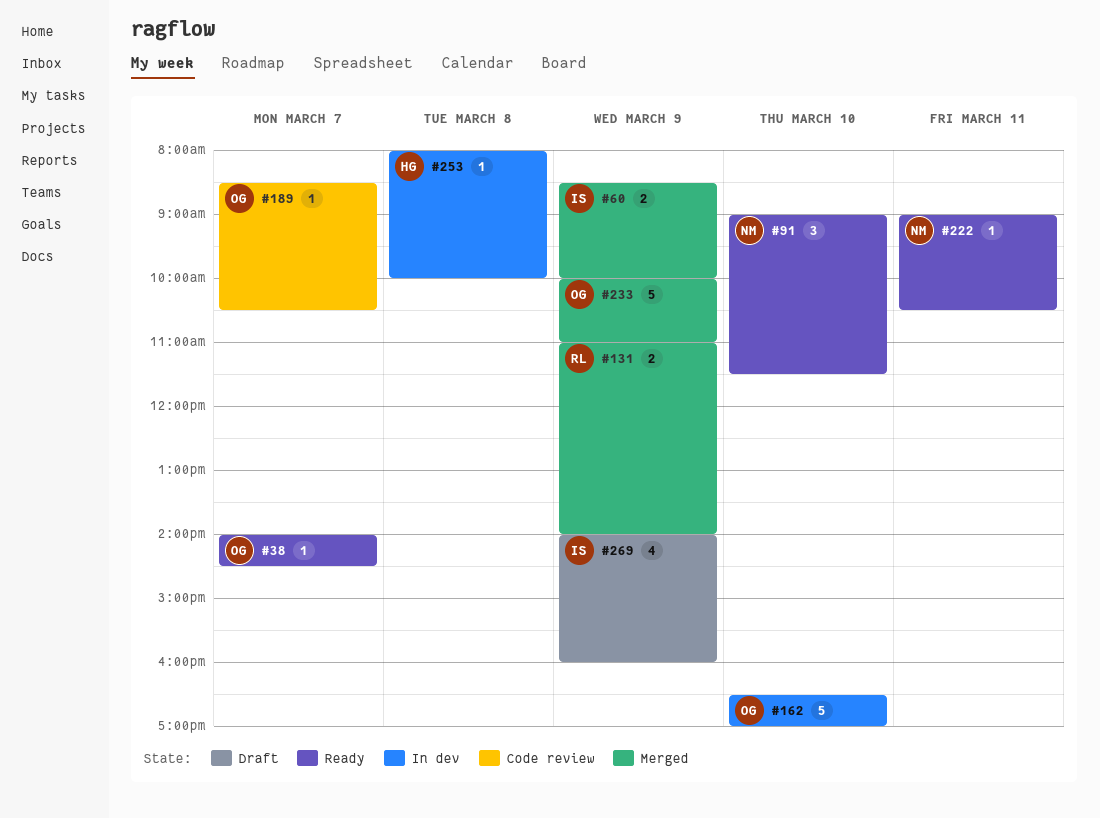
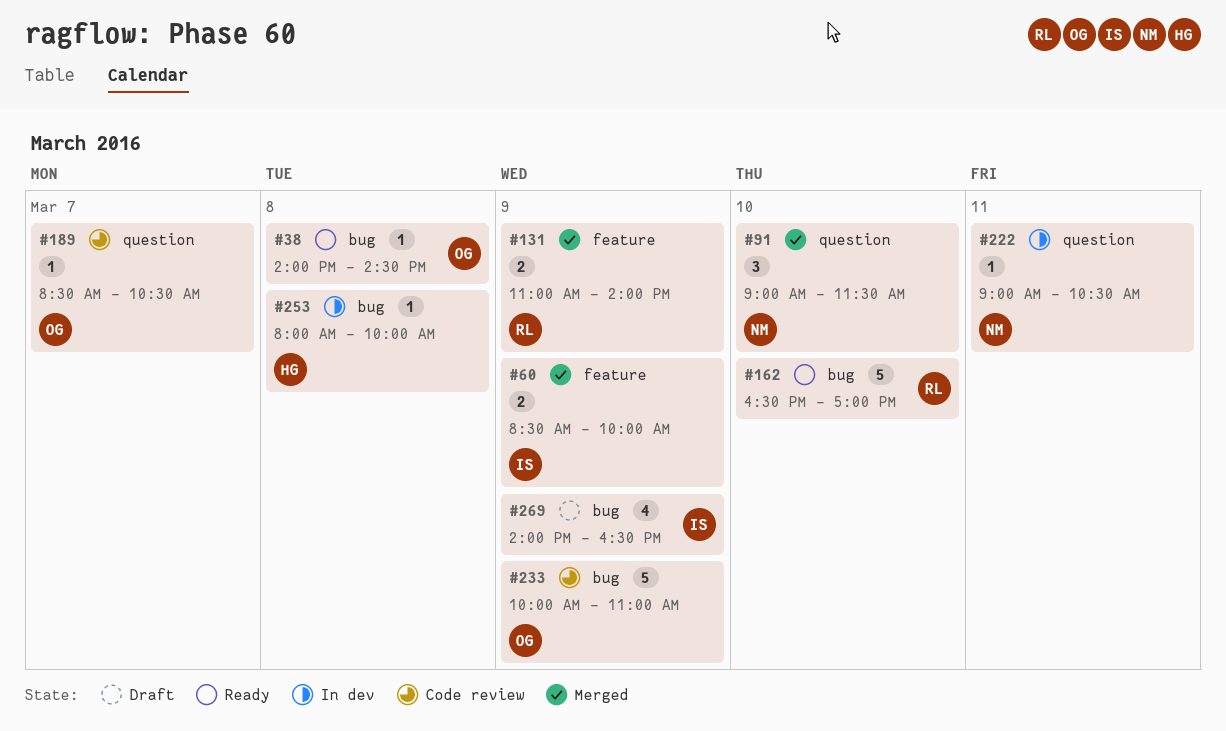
#38, day: Mar 7 -> Mar 8
#91, status: Ready -> Merged
#162, status: In dev -> Ready
#162, owner: OG -> RL
#222, status: Ready -> In dev
#233, status: Merged -> Code review
#269, ends: 16:00 -> 16:30

